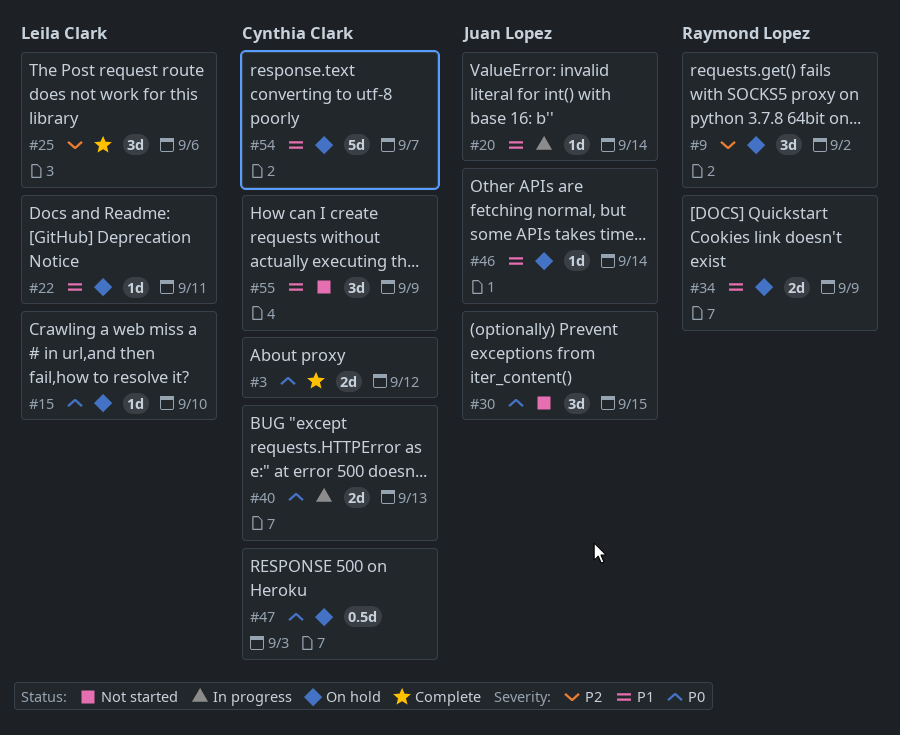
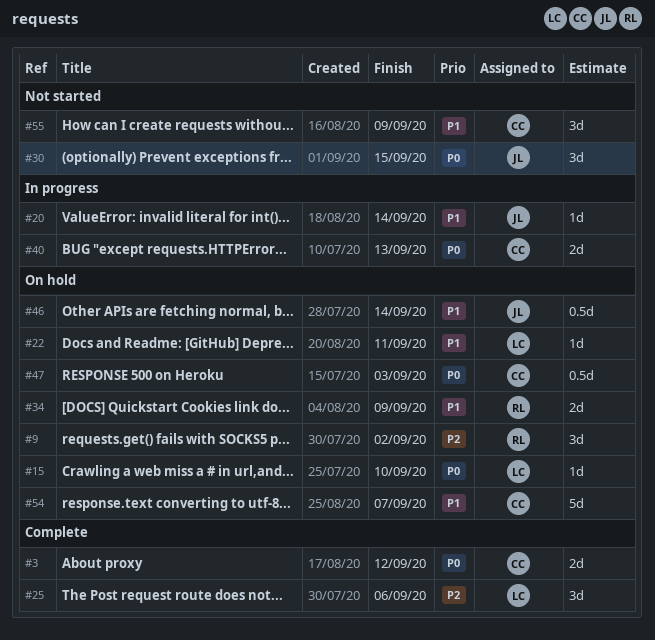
#46, estimate: 1d -> 0.5d

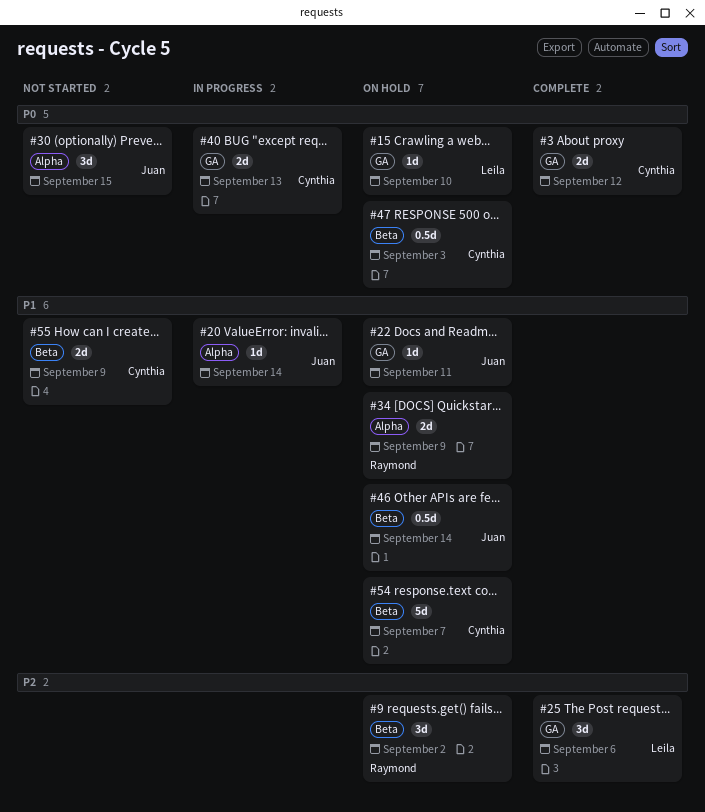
#22, owner: Leila -> Juan
#55, estimate: 3d -> 2d

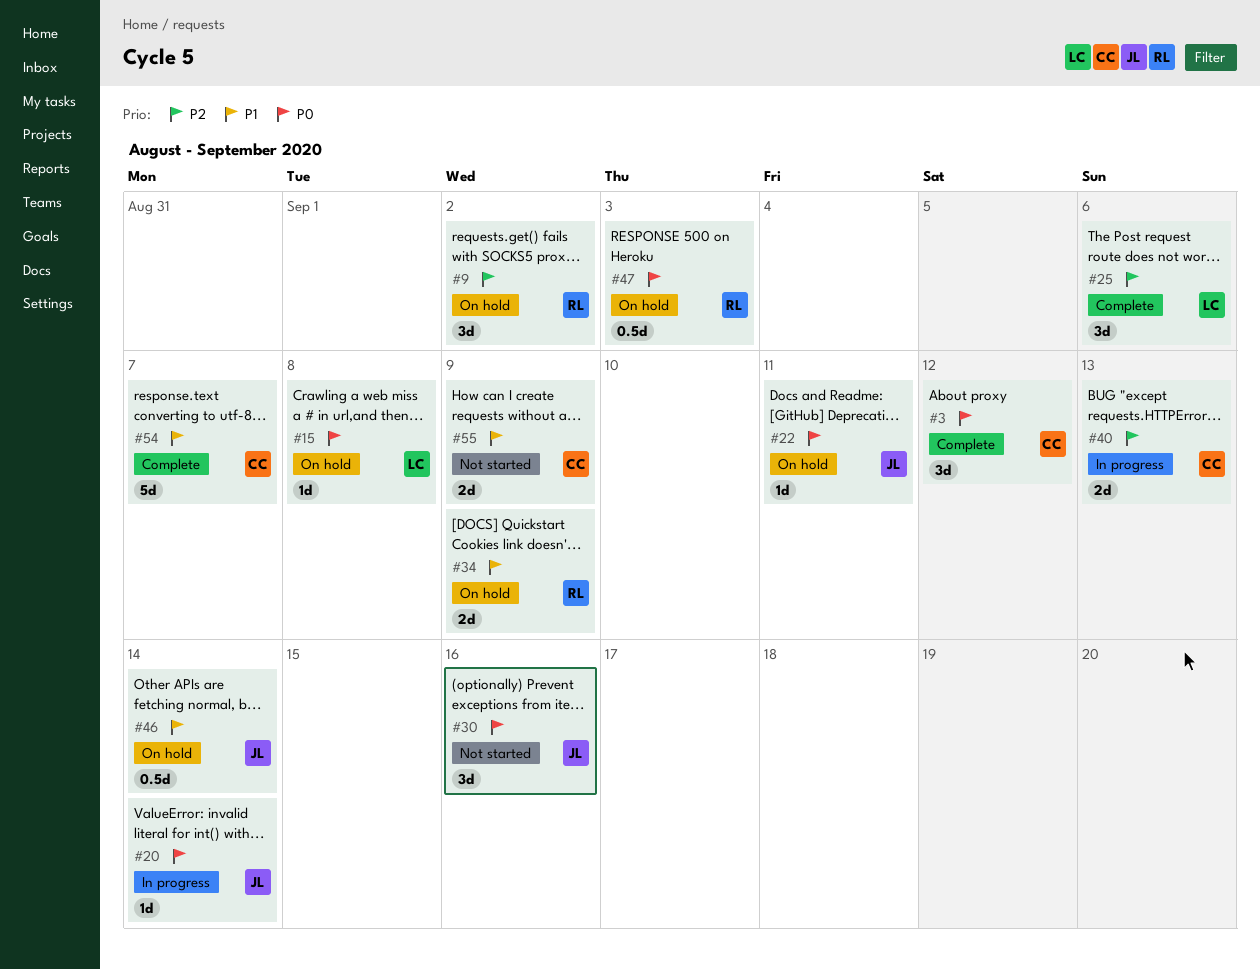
#3, estimate: 2d -> 3d
#15, due: Sep 10 -> Sep 8
#20, priority: P1 -> P0
#22, priority: P1 -> P0
#30, due: Sep 15 -> Sep 16
#40, priority: P0 -> P2
#47, owner: Cynthia -> Raymond
#54, status: On hold -> Complete

